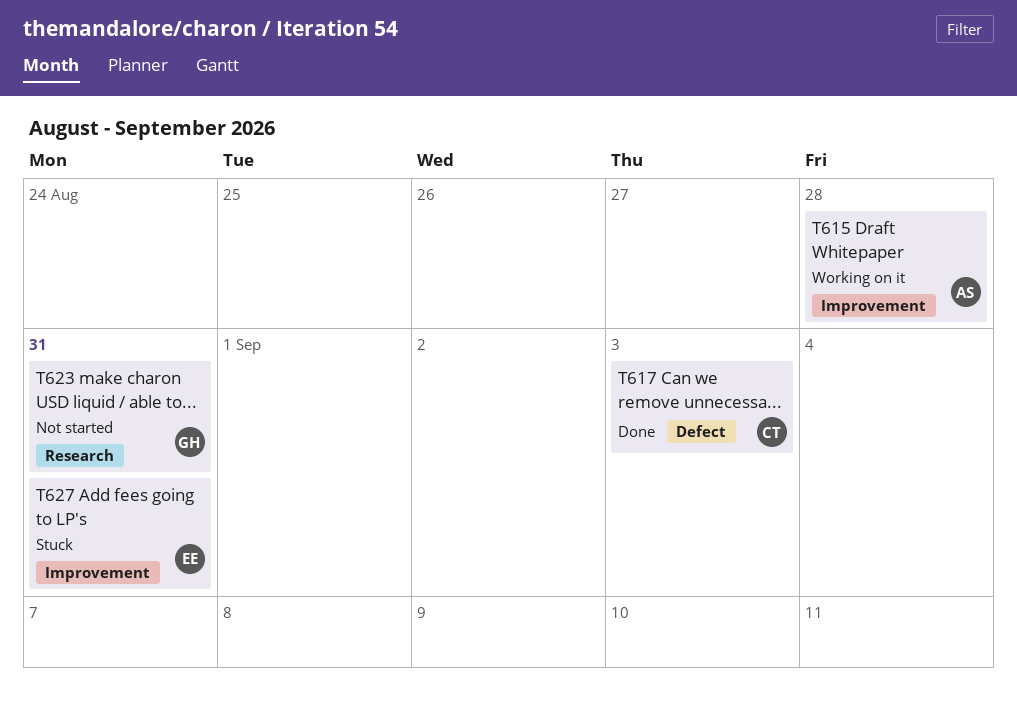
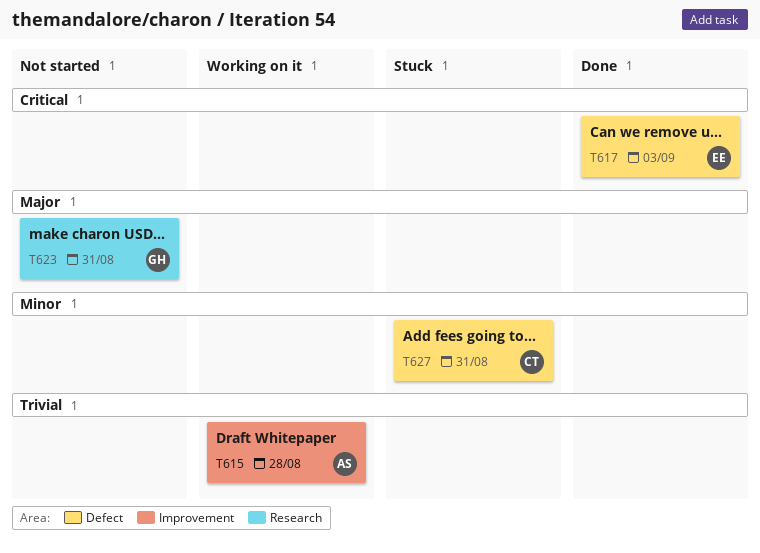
T617, owner: CT -> EE
T627, owner: EE -> CT
T627, label: Improvement -> Defect

